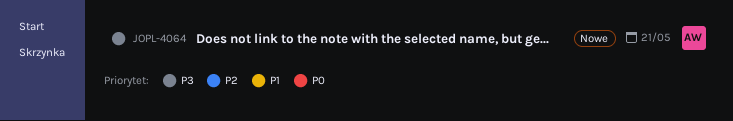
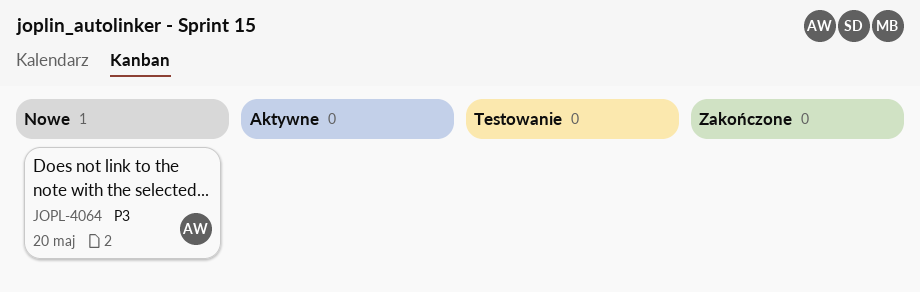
JOPL-4064, due: May 21 -> May 20

